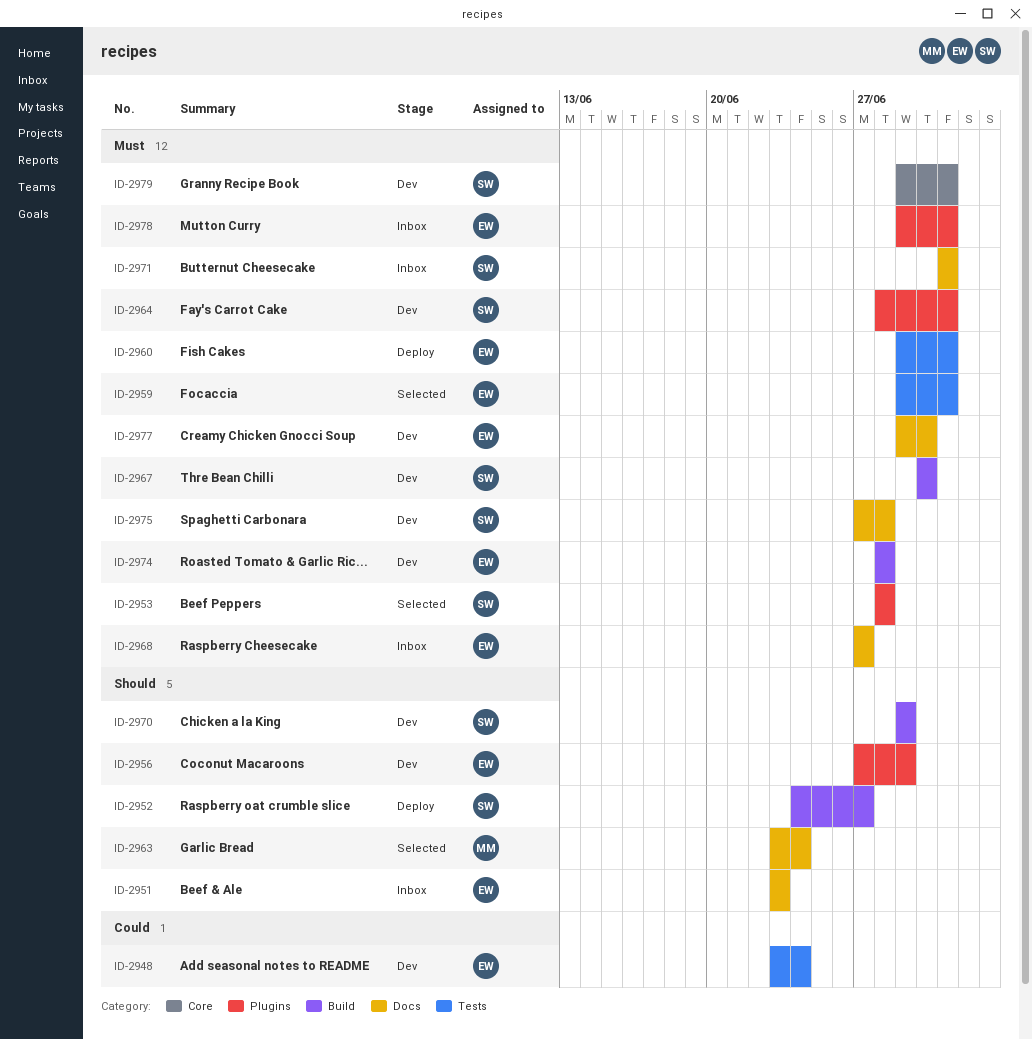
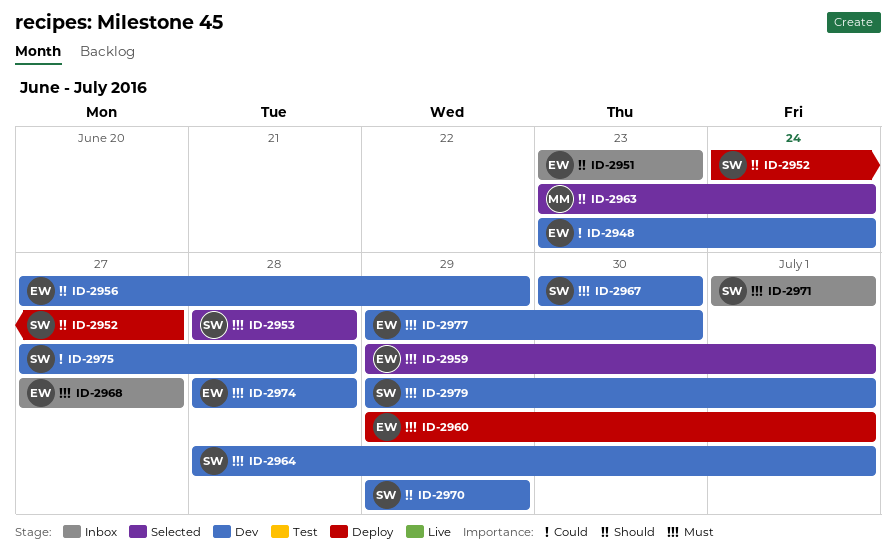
ID-2975, priority: Must -> Could
ID-2978: present -> none

